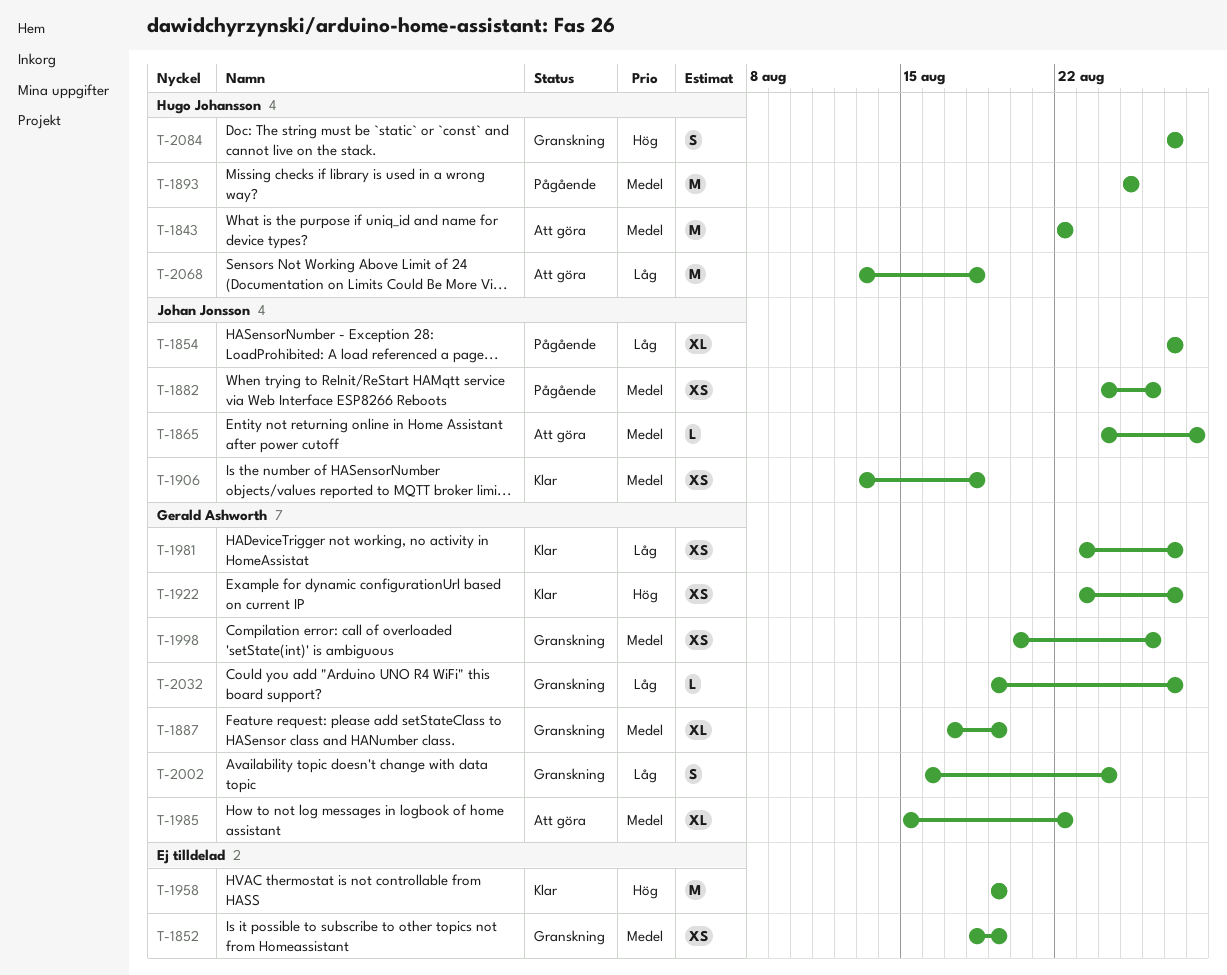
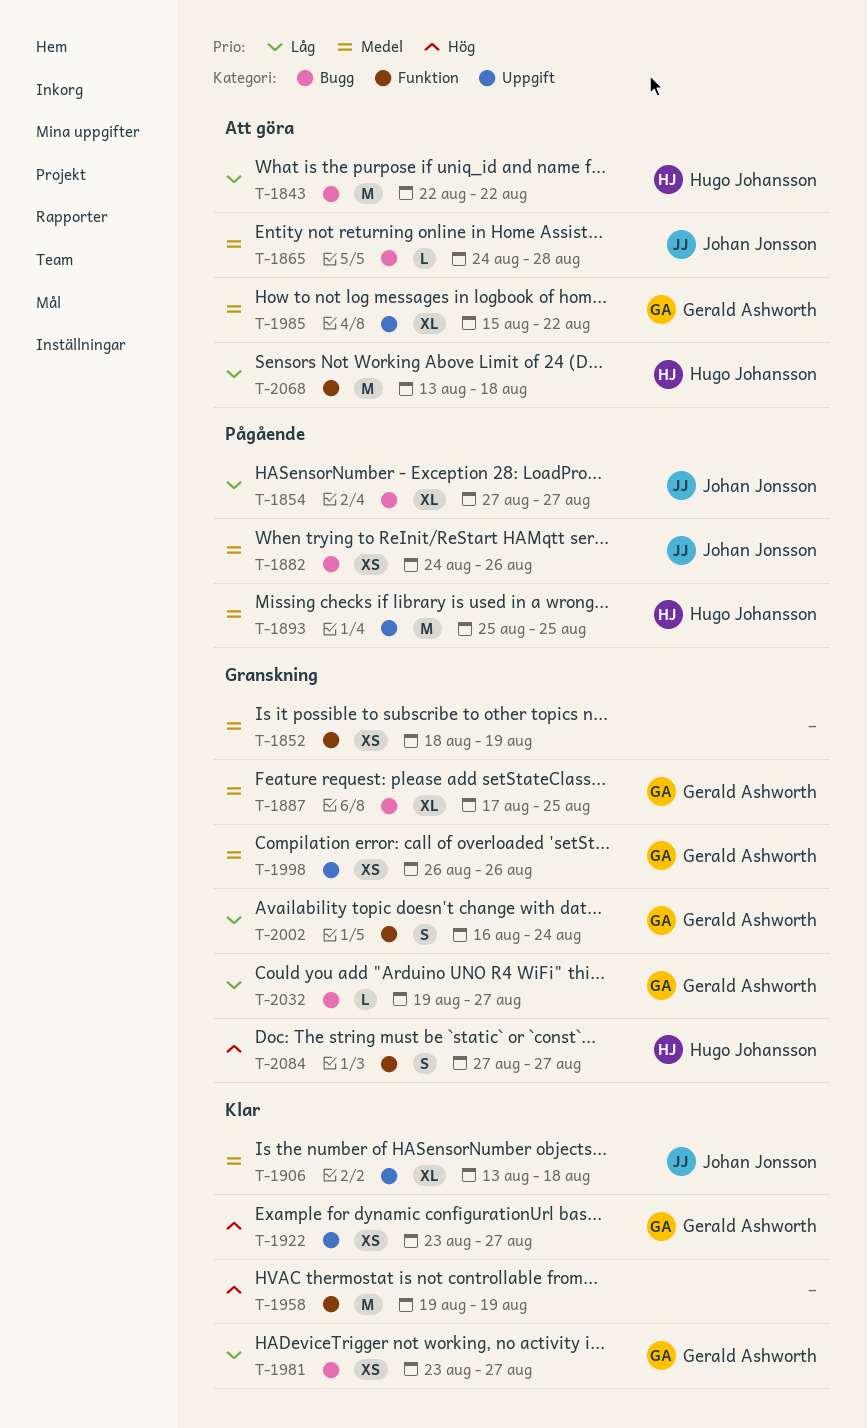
T-1843, priority: Medel -> Låg
T-1887, due: Aug 19 -> Aug 25
T-1906, estimate: XS -> XL
T-1998, start: Aug 20 -> Aug 26

